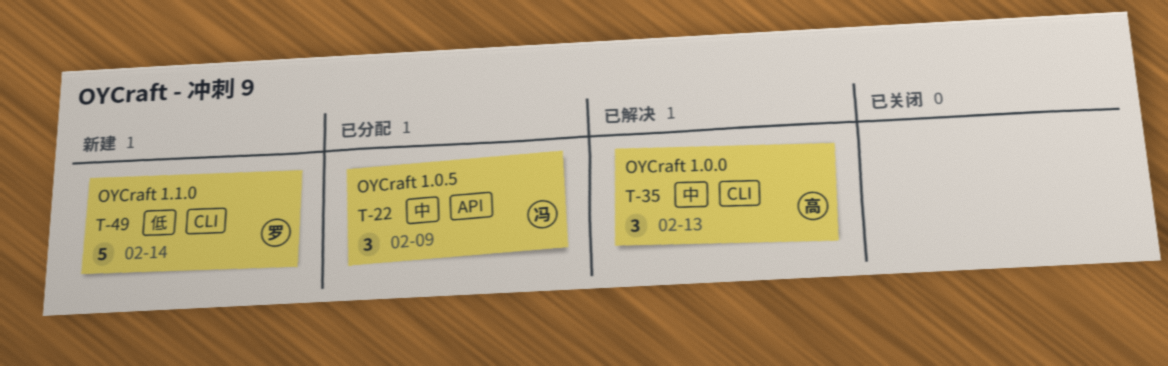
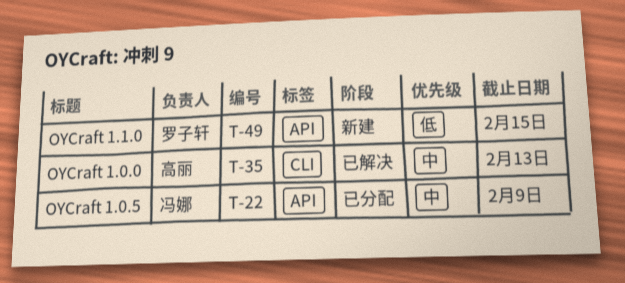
T-49, label: CLI -> API
T-49, due: Feb 14 -> Feb 15

